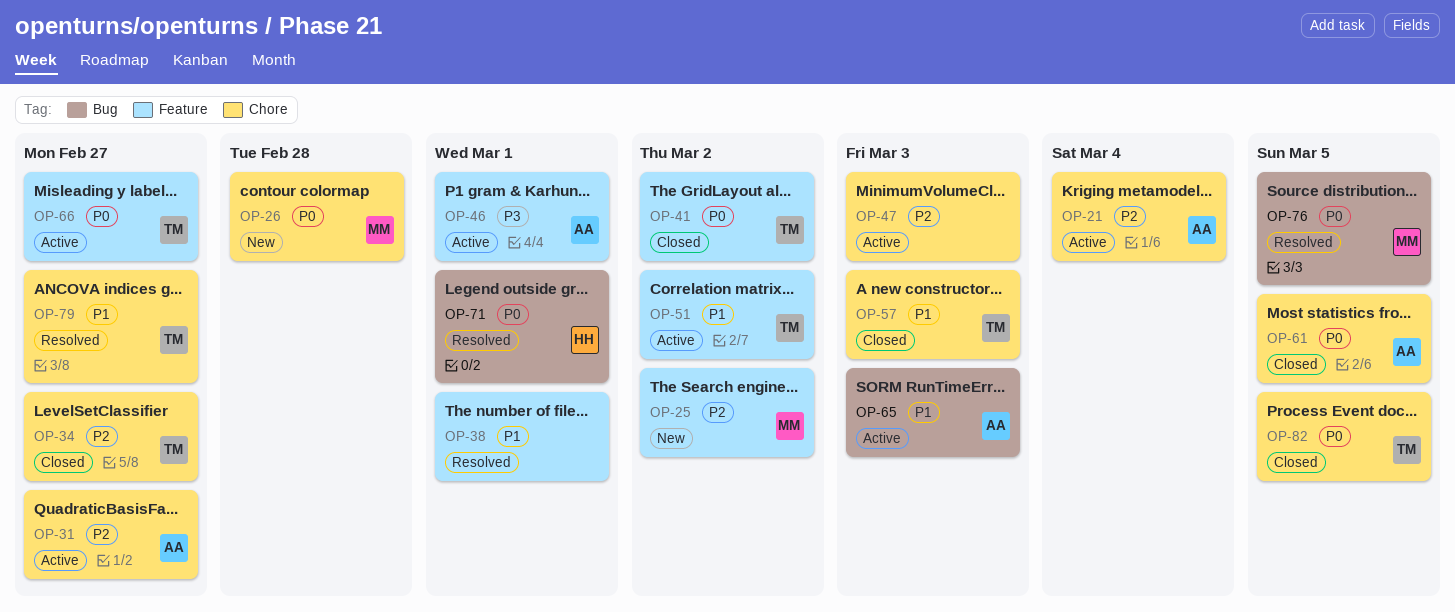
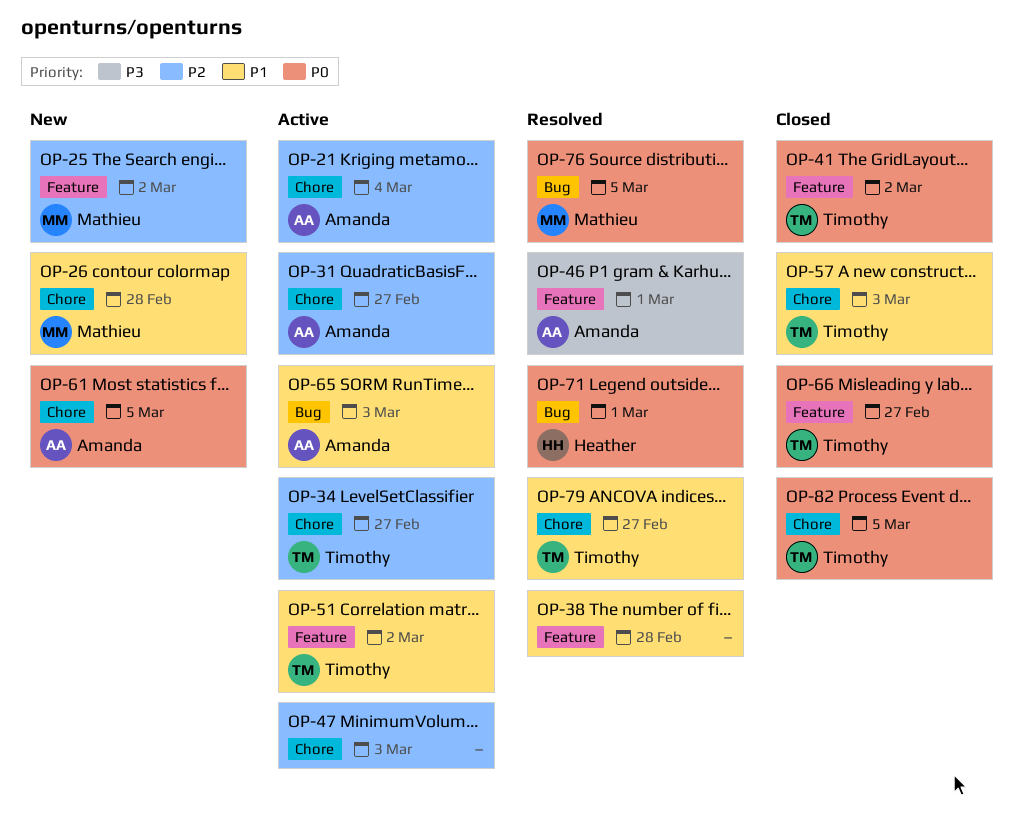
OP-26, priority: P0 -> P1
OP-34, status: Closed -> Active
OP-38, due: Mar 1 -> Feb 28
OP-46, status: Active -> Resolved
OP-61, status: Closed -> New
OP-66, status: Active -> Closed

